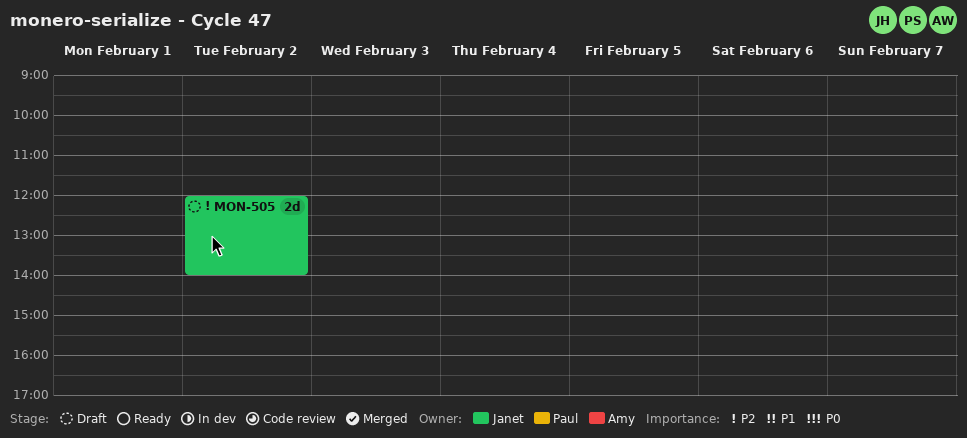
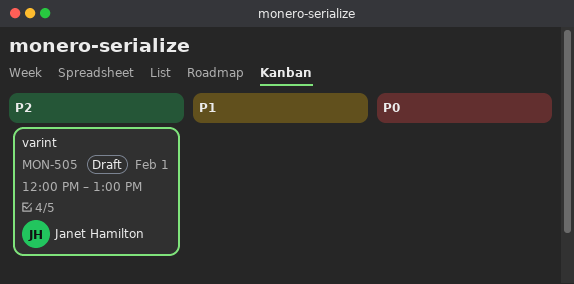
MON-505, day: Feb 2 -> Feb 1
MON-505, ends: 14:00 -> 13:00

